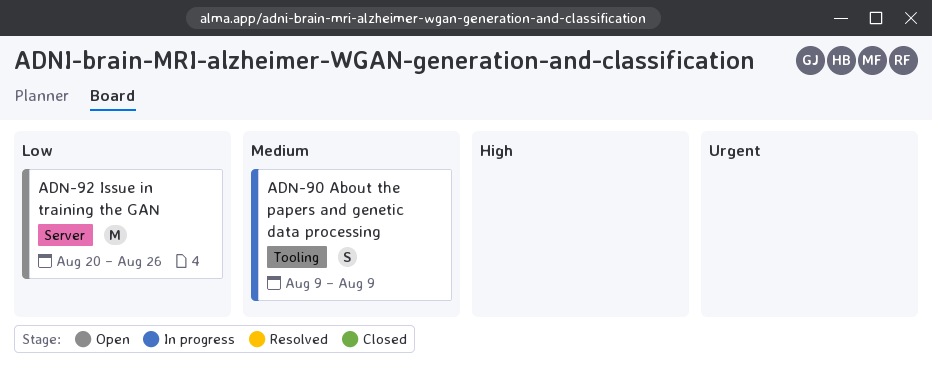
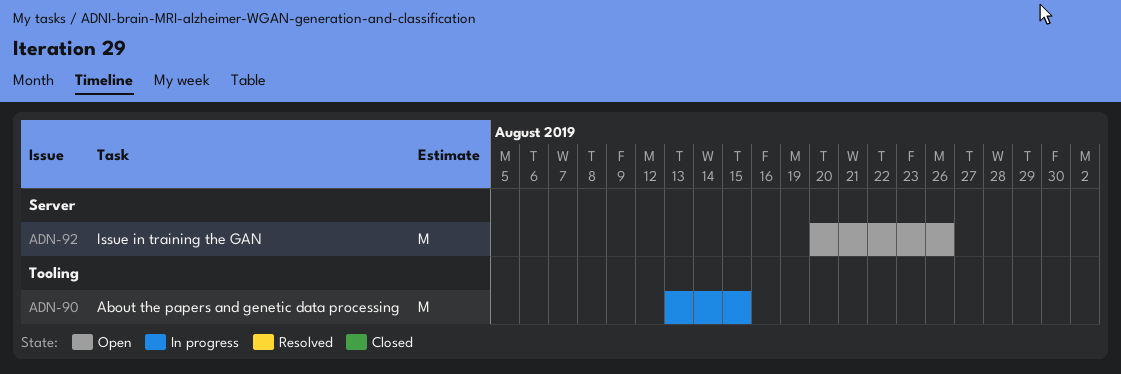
ADN-90, estimate: S -> M
ADN-90, start: Aug 9 -> Aug 13
ADN-90, due: Aug 9 -> Aug 15

